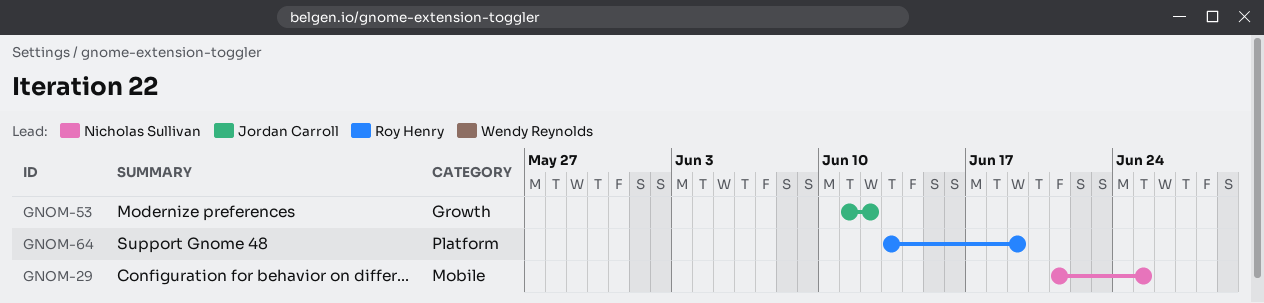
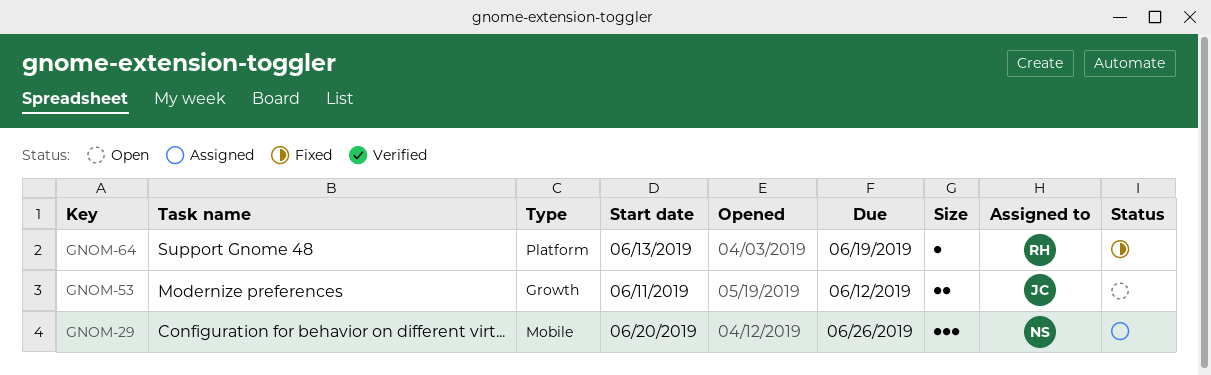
GNOM-29, start: Jun 21 -> Jun 20
GNOM-29, due: Jun 25 -> Jun 26

